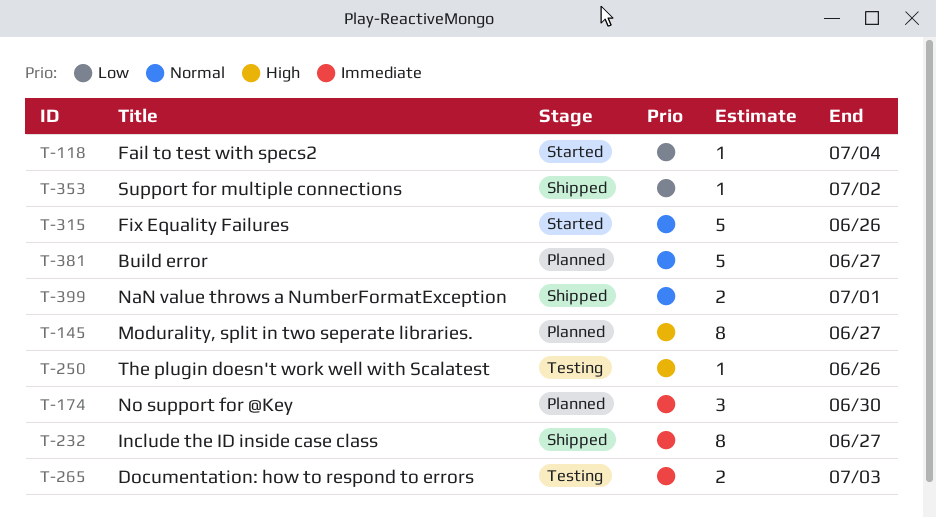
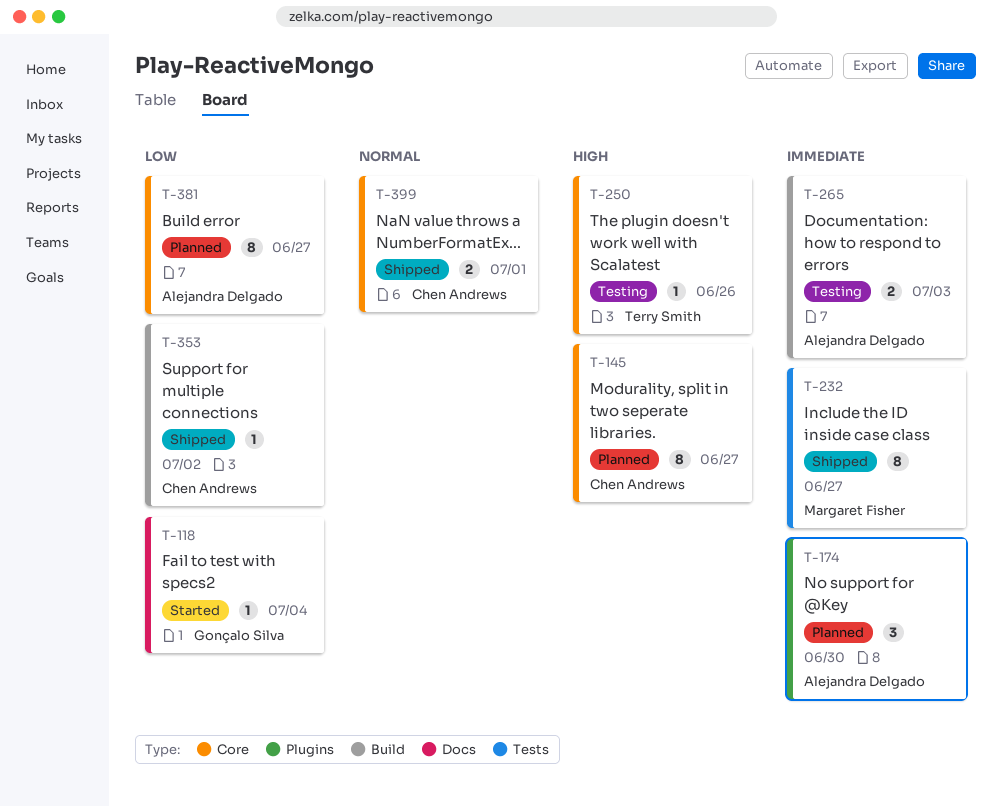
T-315: present -> none
T-381, priority: Normal -> Low
T-381, estimate: 5 -> 8

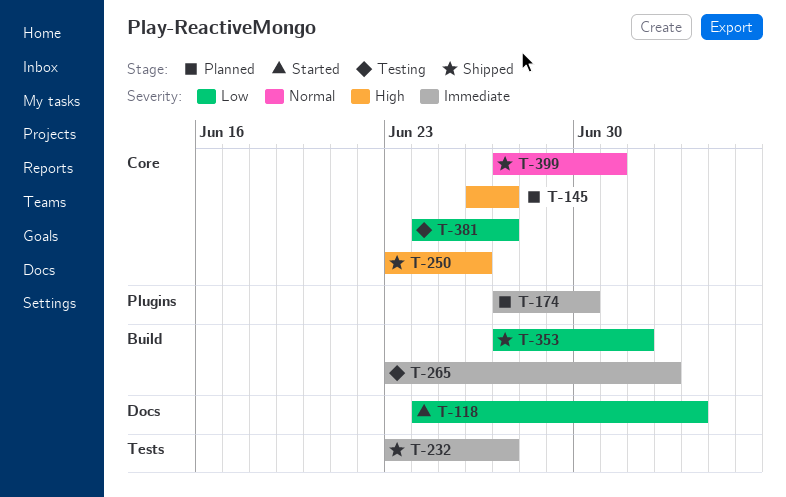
T-250, status: Testing -> Shipped
T-381, status: Planned -> Testing

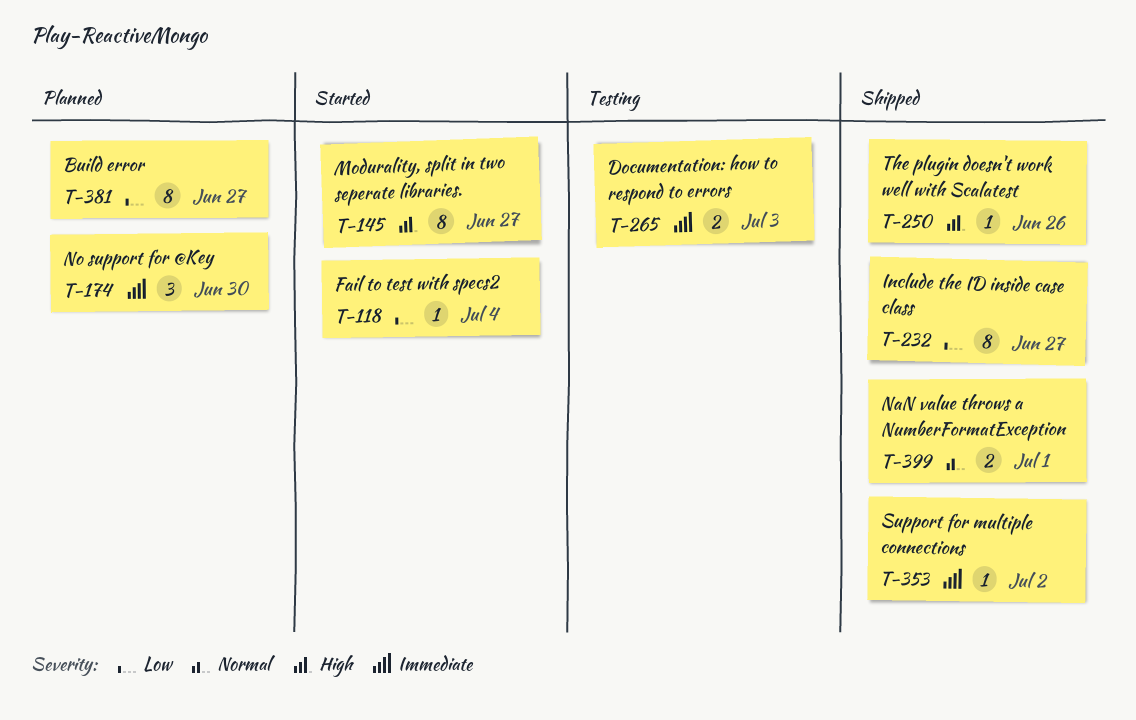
T-145, status: Planned -> Started
T-232, priority: Immediate -> Low
T-353, priority: Low -> Immediate
T-381, status: Testing -> Planned

